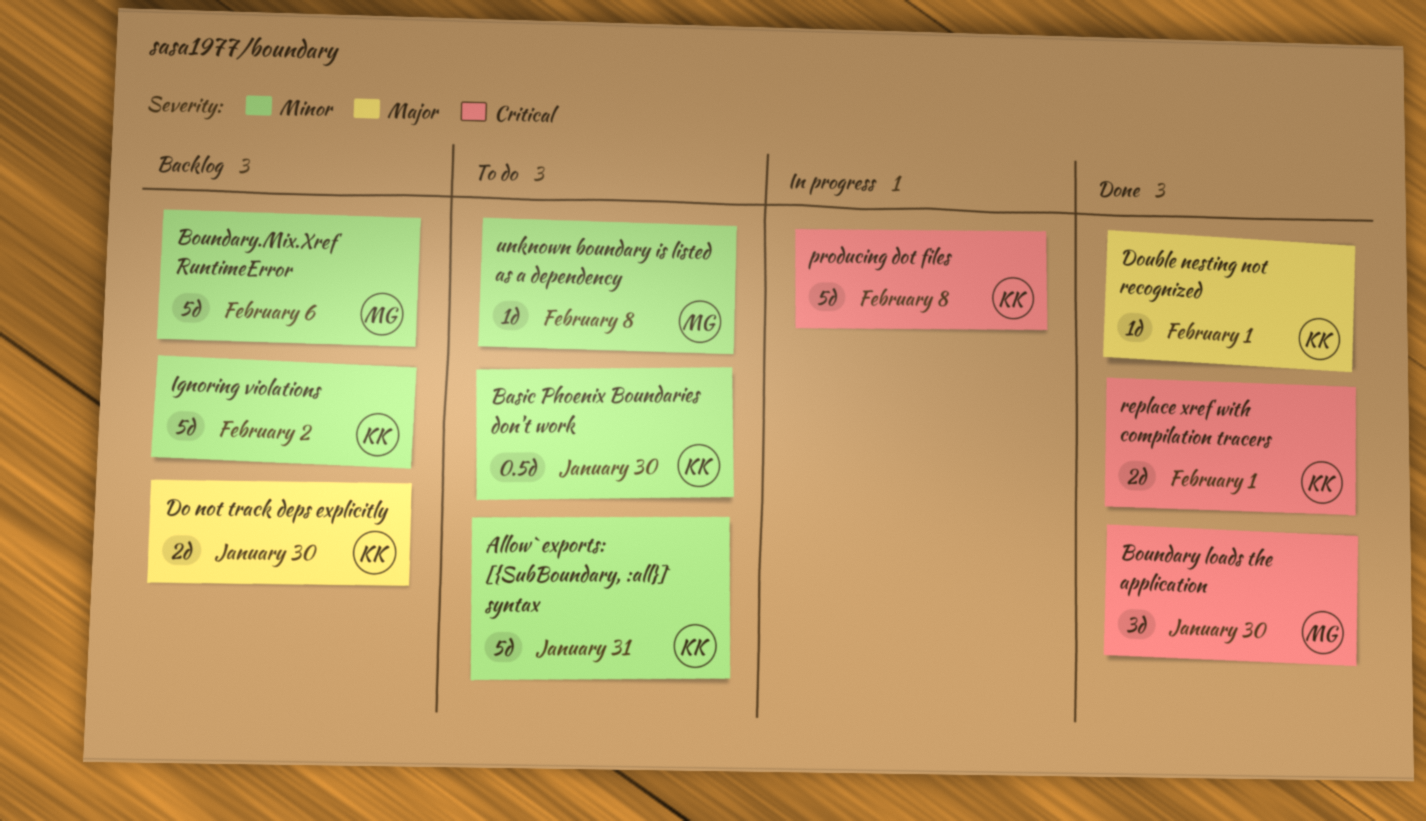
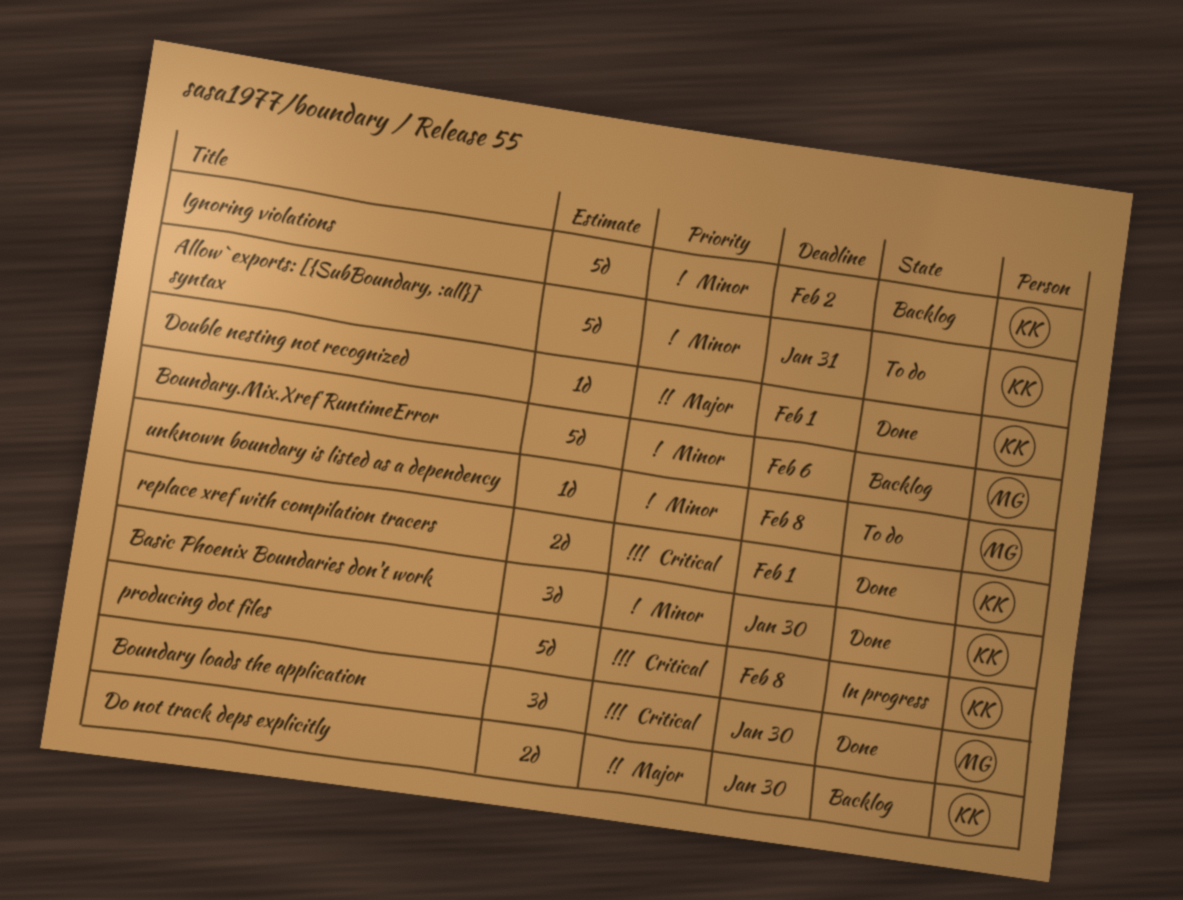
Basic Phoenix Boundaries don't work, status: To do -> Done
Basic Phoenix Boundaries don't work, estimate: 0.5d -> 3d

